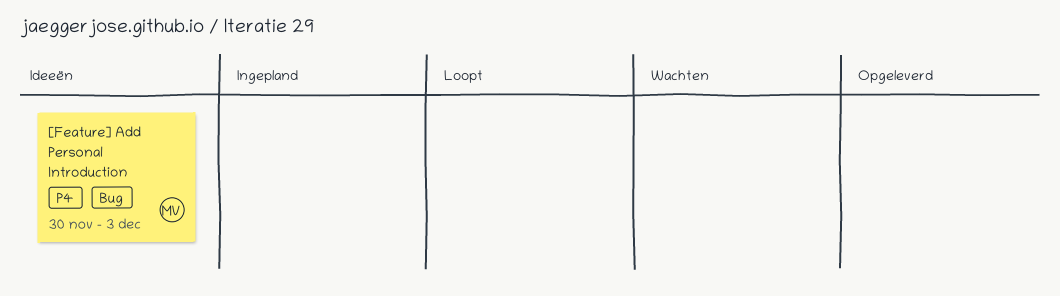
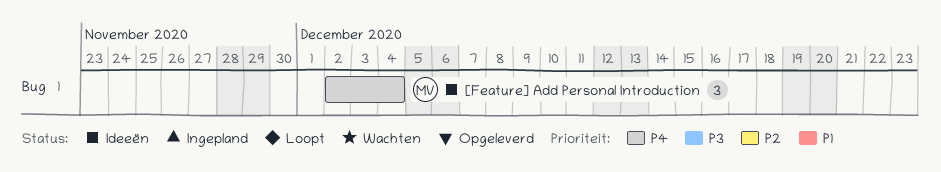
[Feature] Add Personal Introduction, start: Nov 30 -> Dec 2
[Feature] Add Personal Introduction, due: Dec 3 -> Dec 4

